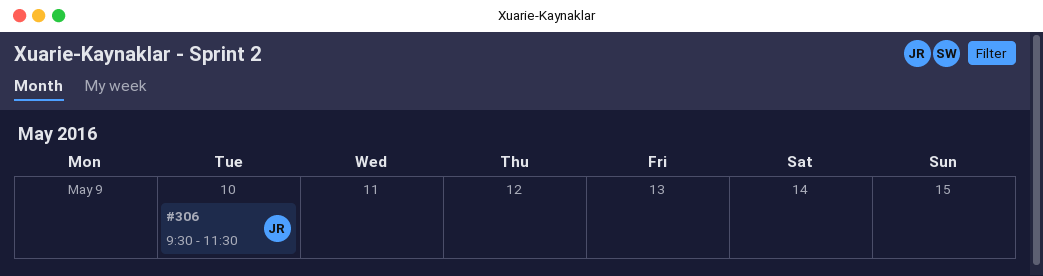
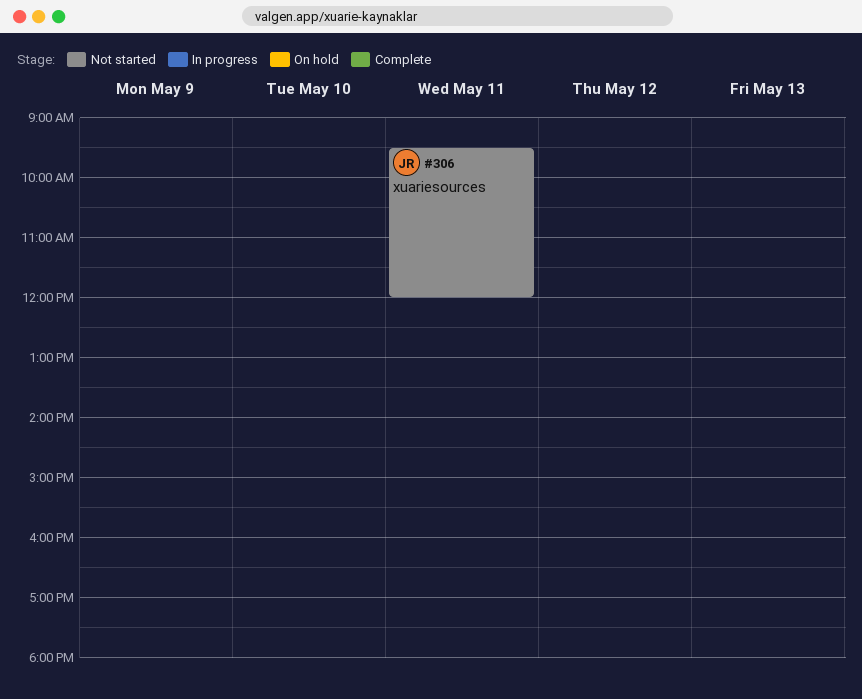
#306, day: May 10 -> May 11
#306, ends: 11:30 -> 12:00

